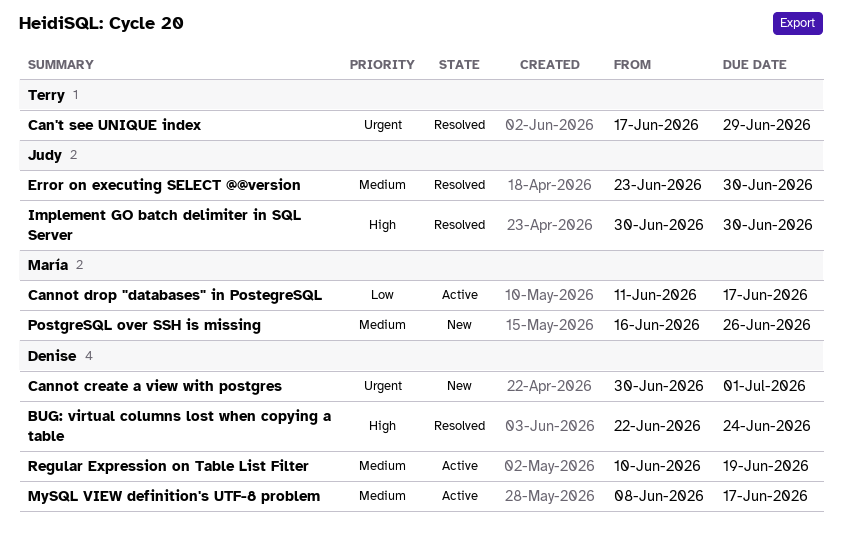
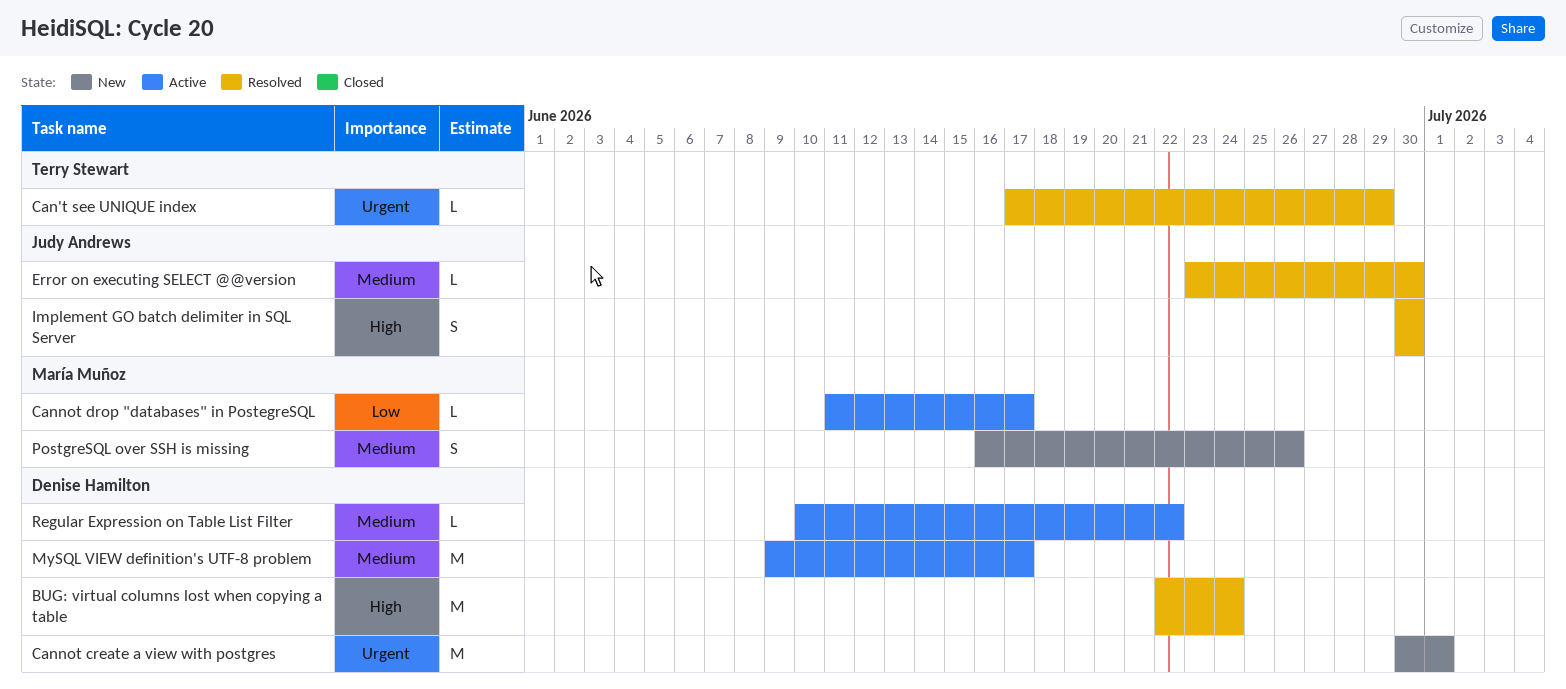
MySQL VIEW definition's UTF-8 problem, start: Jun 8 -> Jun 9
Regular Expression on Table List Filter, due: Jun 19 -> Jun 22

